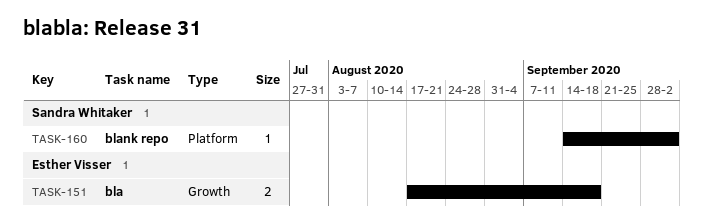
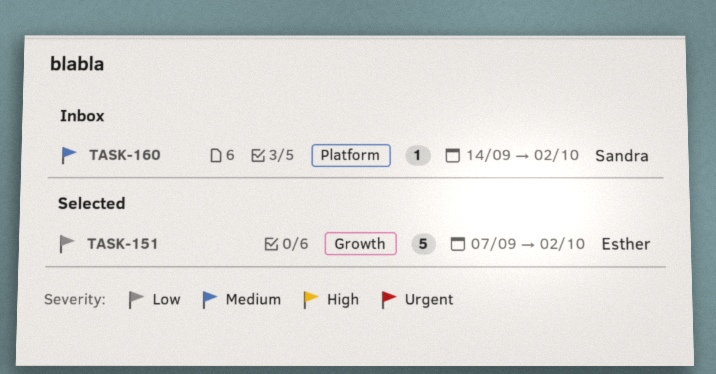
TASK-151, estimate: 2 -> 5
TASK-151, start: Aug 17 -> Sep 7
TASK-151, due: Sep 18 -> Oct 2

